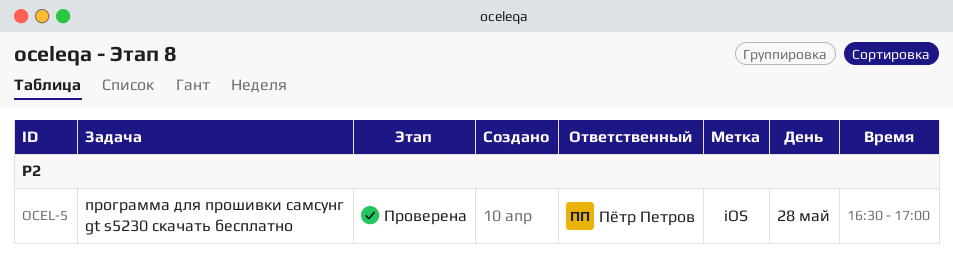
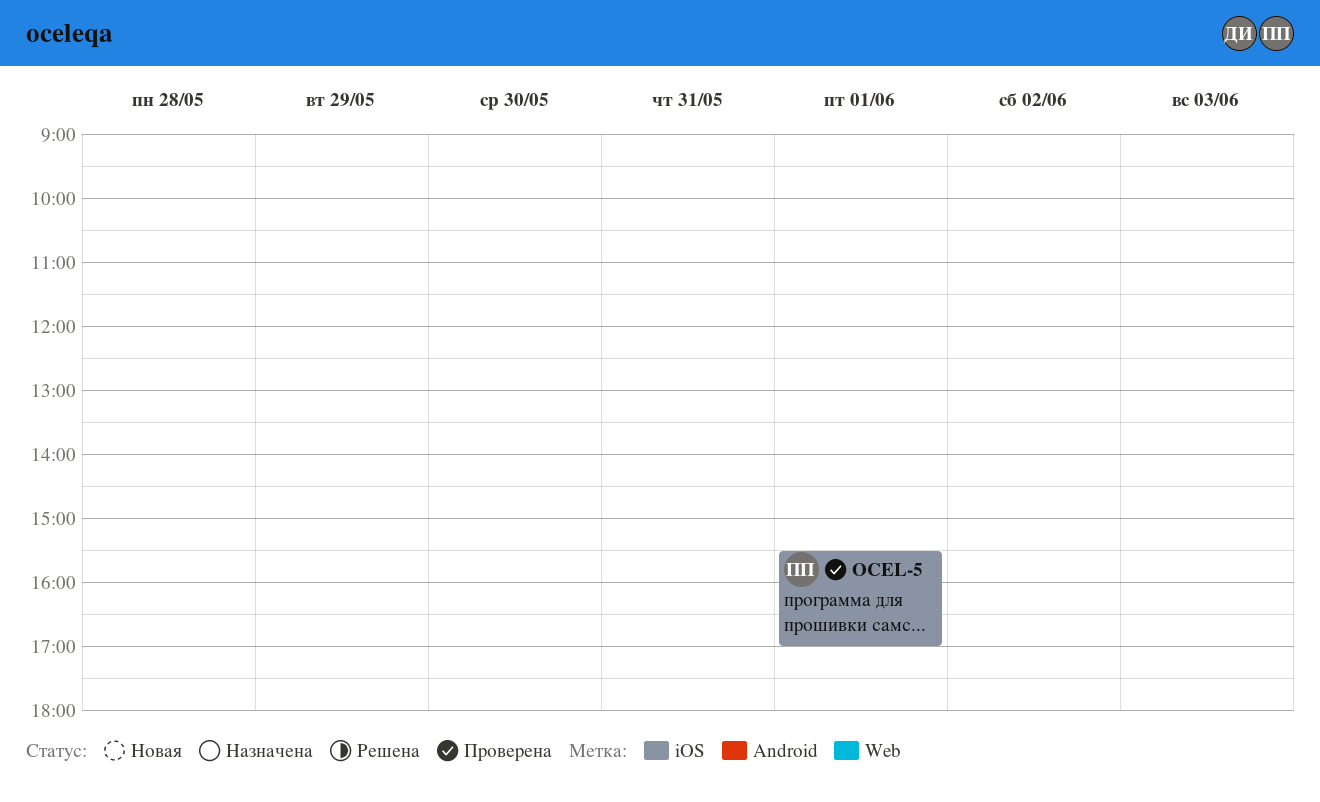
OCEL-5, day: May 28 -> Jun 1
OCEL-5, begins: 16:30 -> 15:30

